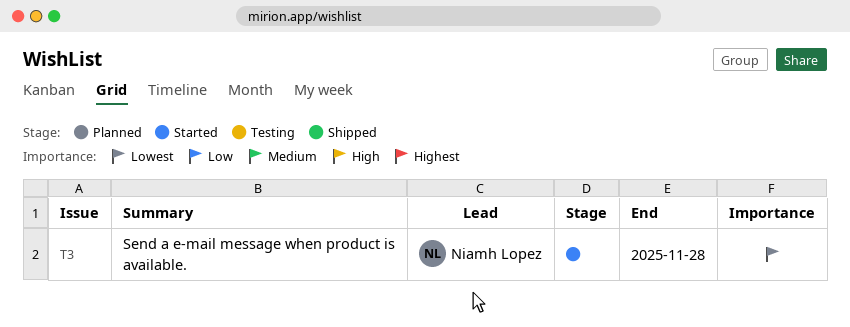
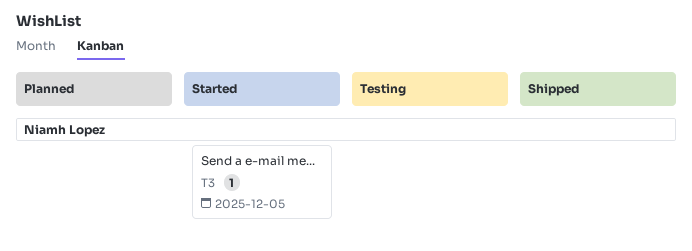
T3, due: Nov 28 -> Dec 5

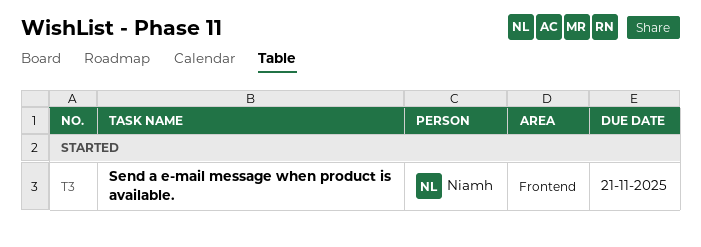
T3, due: Dec 5 -> Nov 21

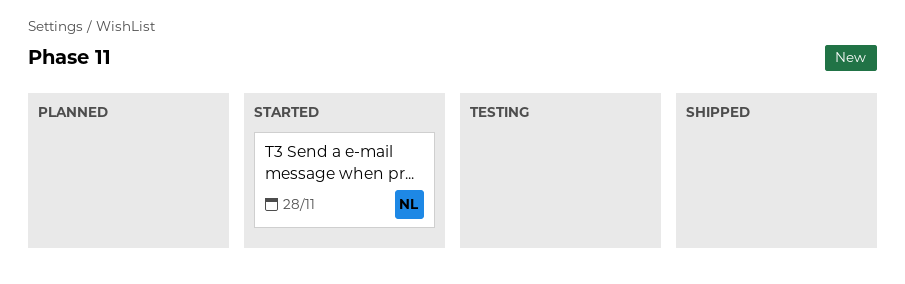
T3, due: Nov 21 -> Nov 28

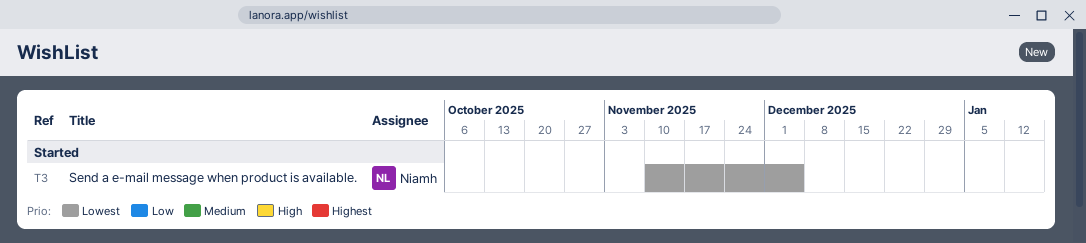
T3, due: Nov 28 -> Dec 5

